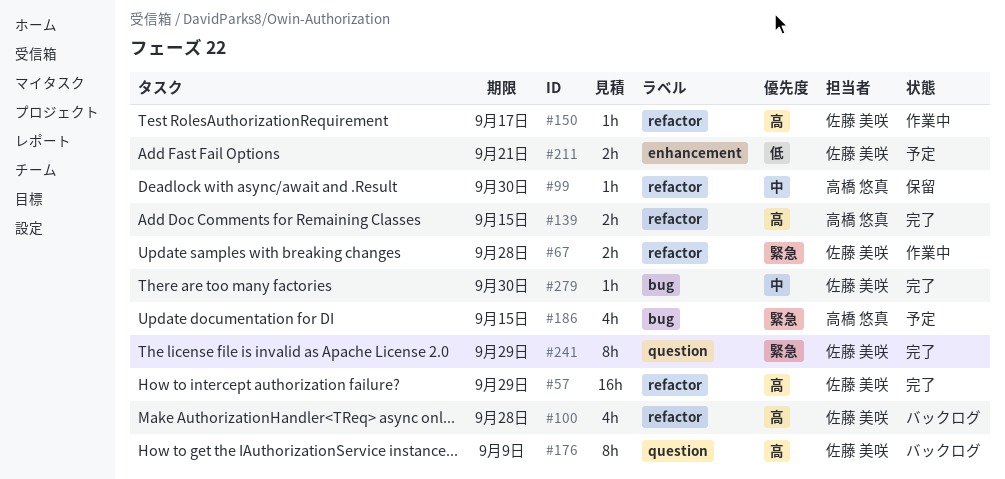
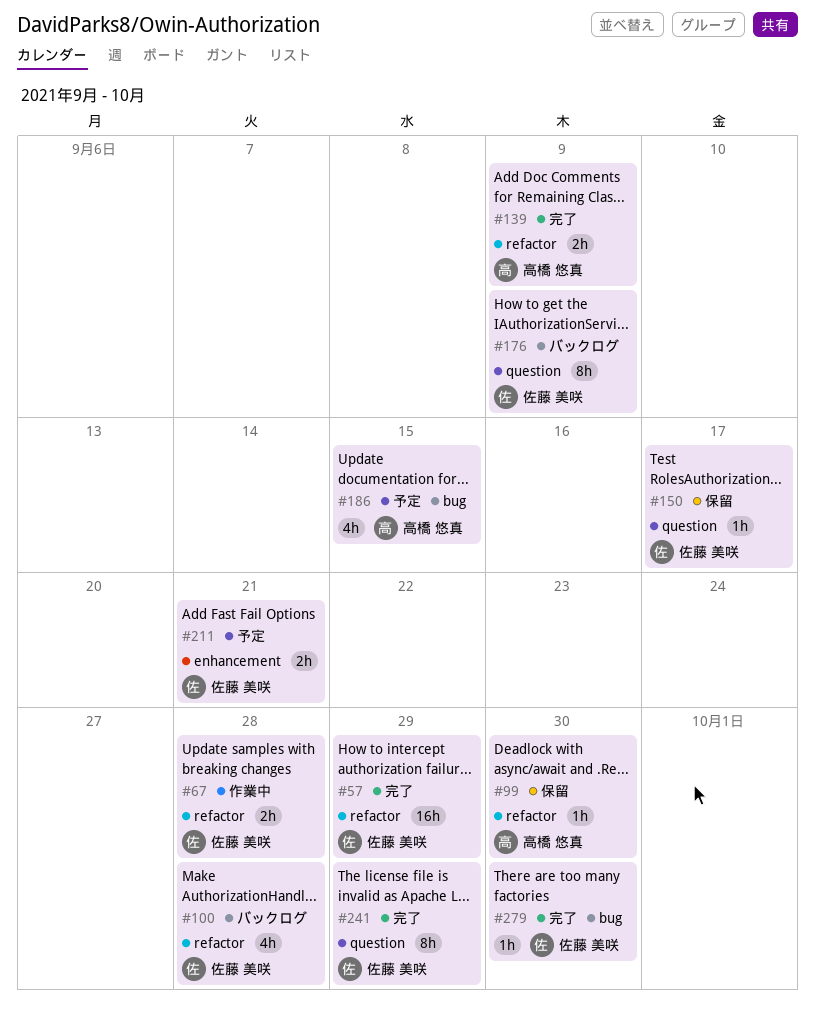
#139, due: Sep 15 -> Sep 9
#150, status: 作業中 -> 保留
#150, label: refactor -> question

